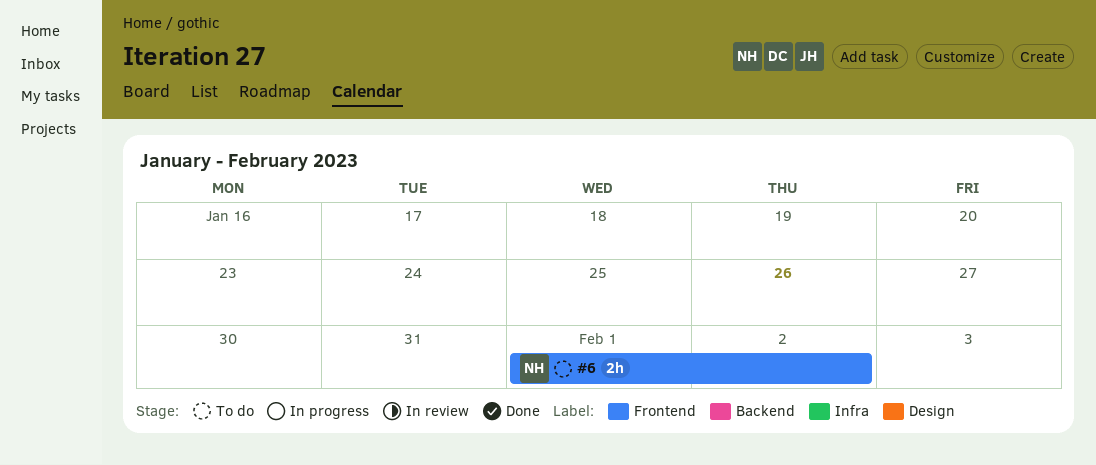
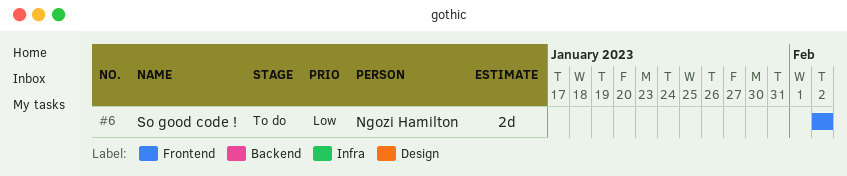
#6, estimate: 2h -> 2d
#6, start: Feb 1 -> Feb 2

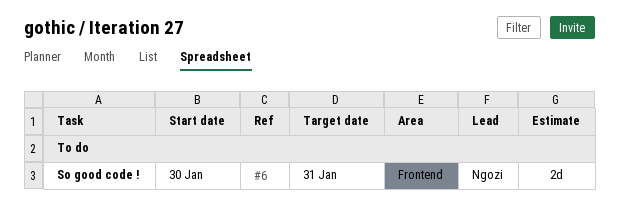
#6, start: Feb 2 -> Jan 30
#6, due: Feb 2 -> Jan 31

